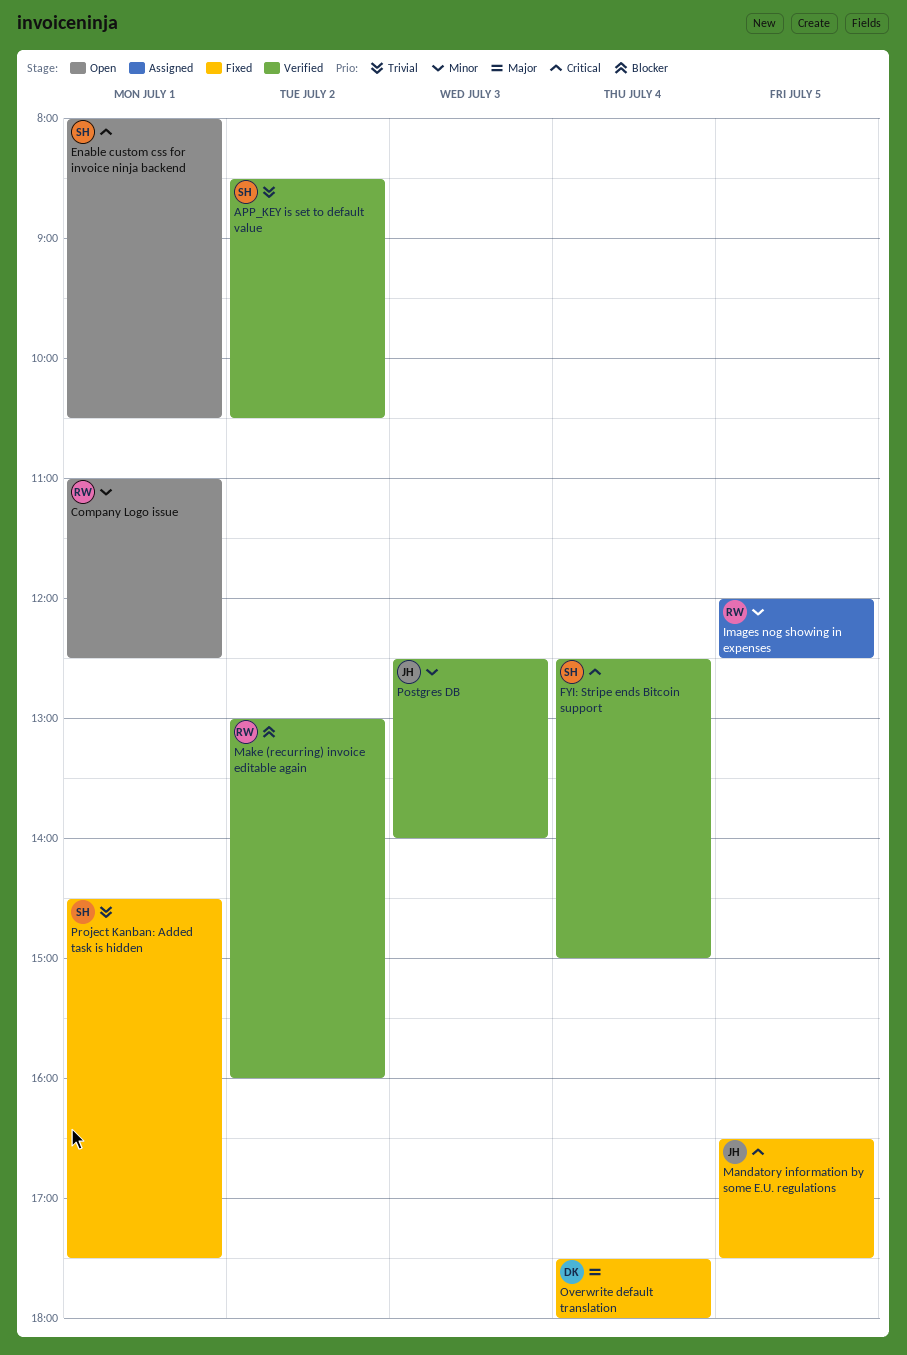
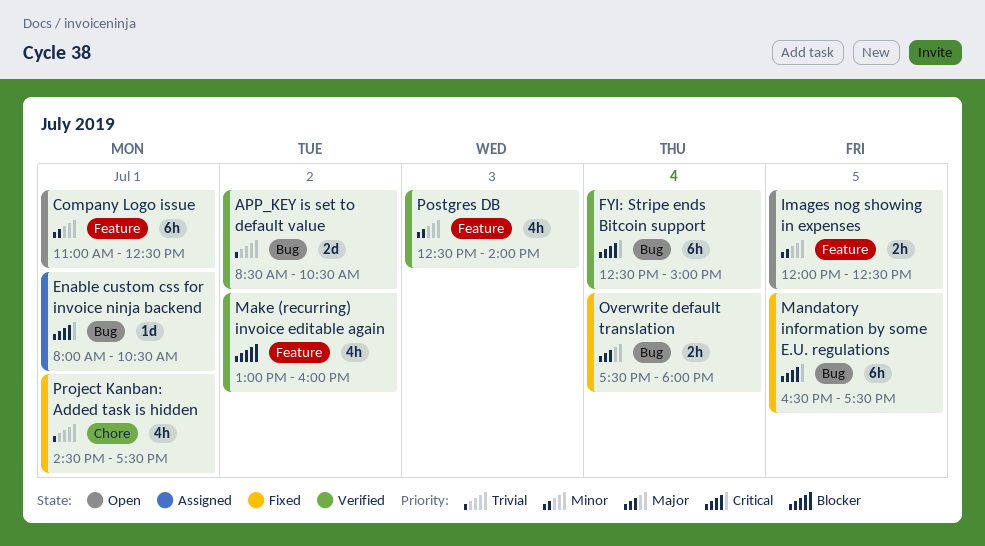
Enable custom css for invoice ninja backend, status: Open -> Assigned
Images nog showing in expenses, status: Assigned -> Open

